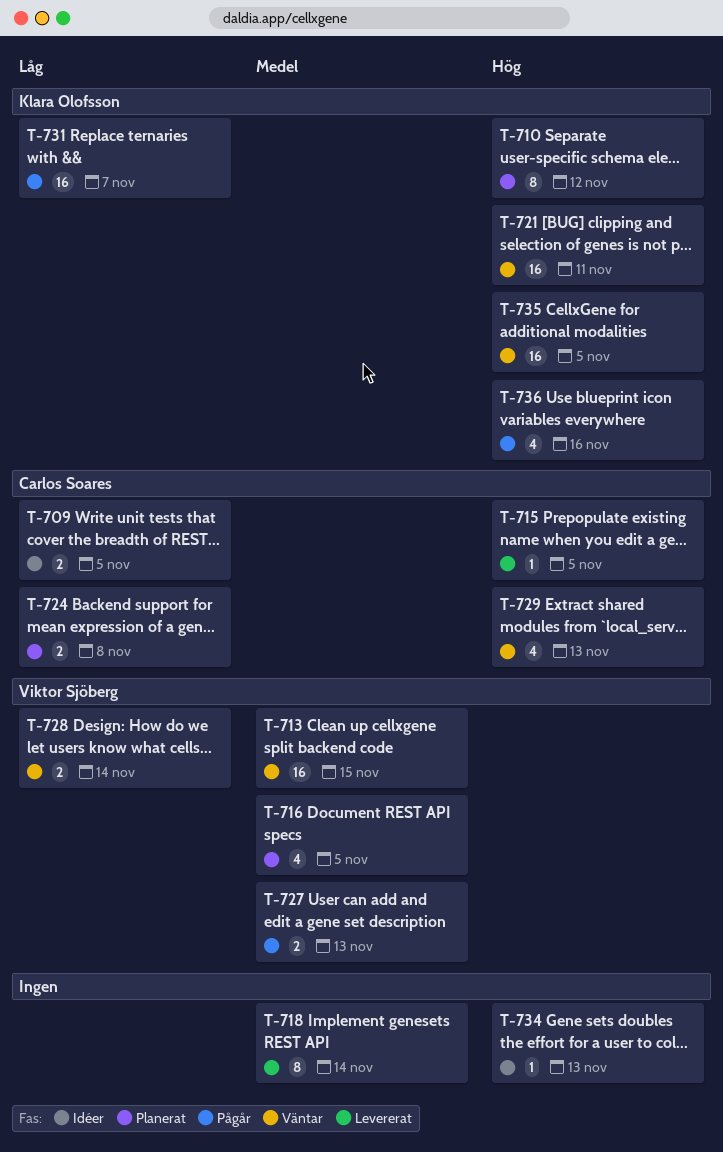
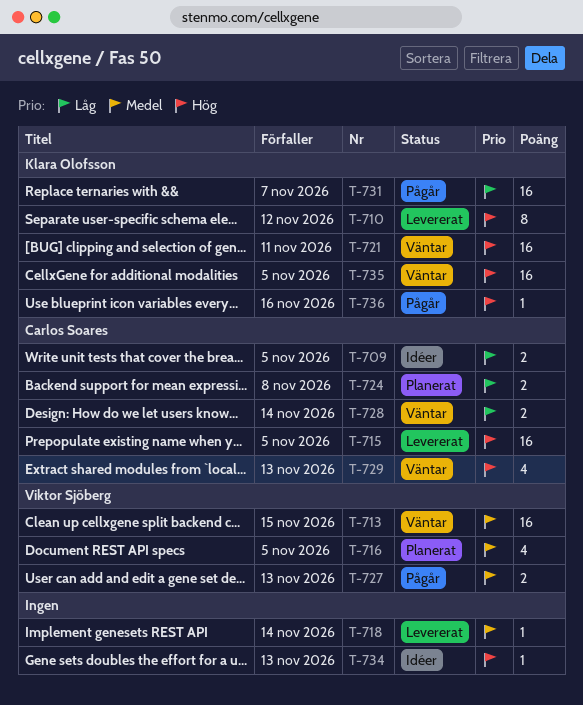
T-710, status: Planerat -> Levererat
T-715, estimate: 1 -> 16
T-718, estimate: 8 -> 1
T-728, owner: Viktor Sjöberg -> Carlos Soares
T-736, estimate: 4 -> 1

